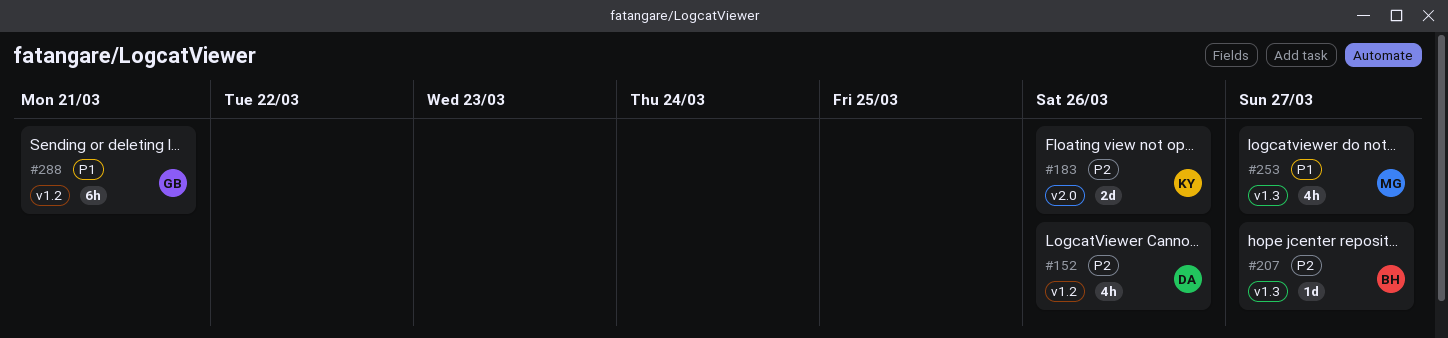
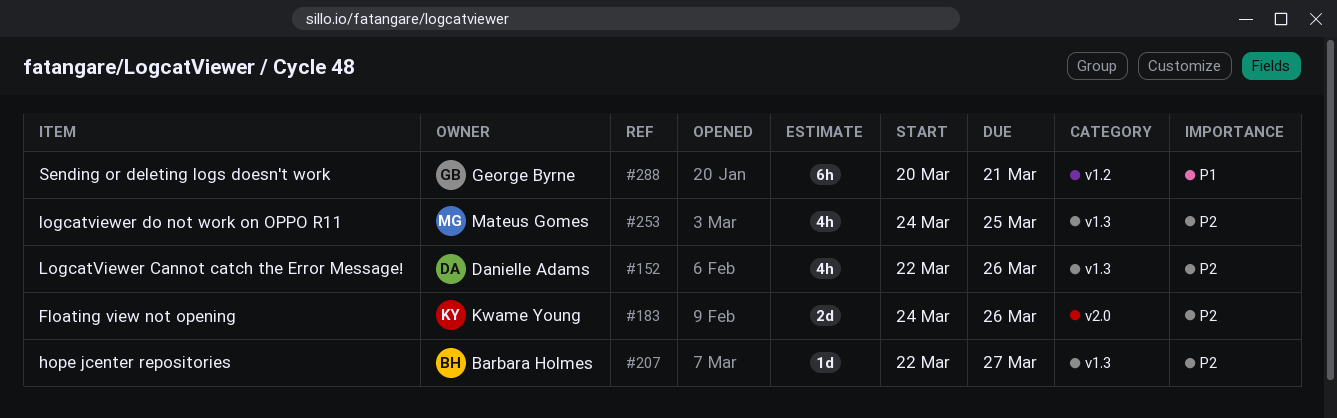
#152, label: v1.2 -> v1.3
#253, priority: P1 -> P2
#253, due: Mar 27 -> Mar 25

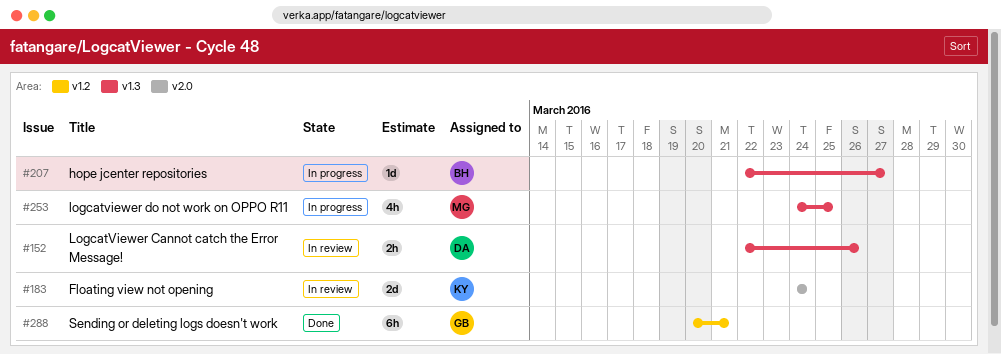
#152, estimate: 4h -> 2h
#183, due: Mar 26 -> Mar 24

